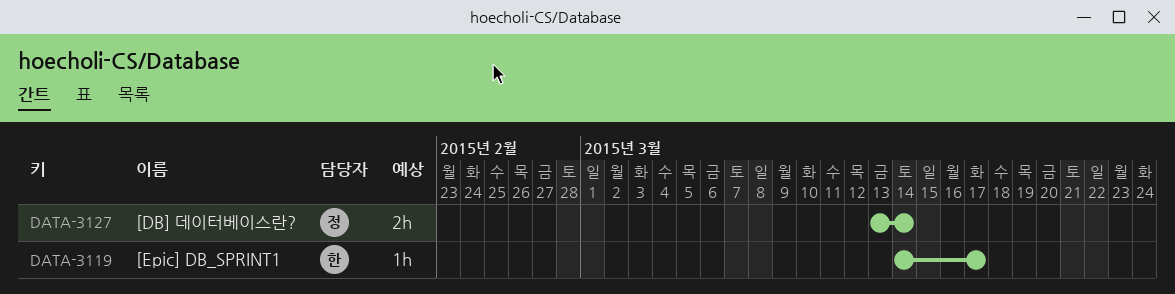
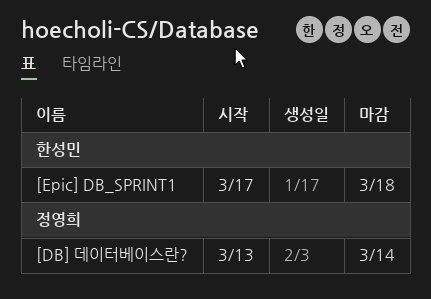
[Epic] DB_SPRINT1, start: Mar 14 -> Mar 17
[Epic] DB_SPRINT1, due: Mar 17 -> Mar 18

